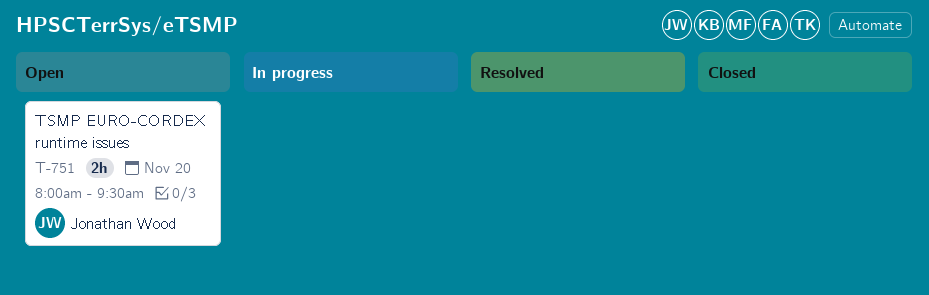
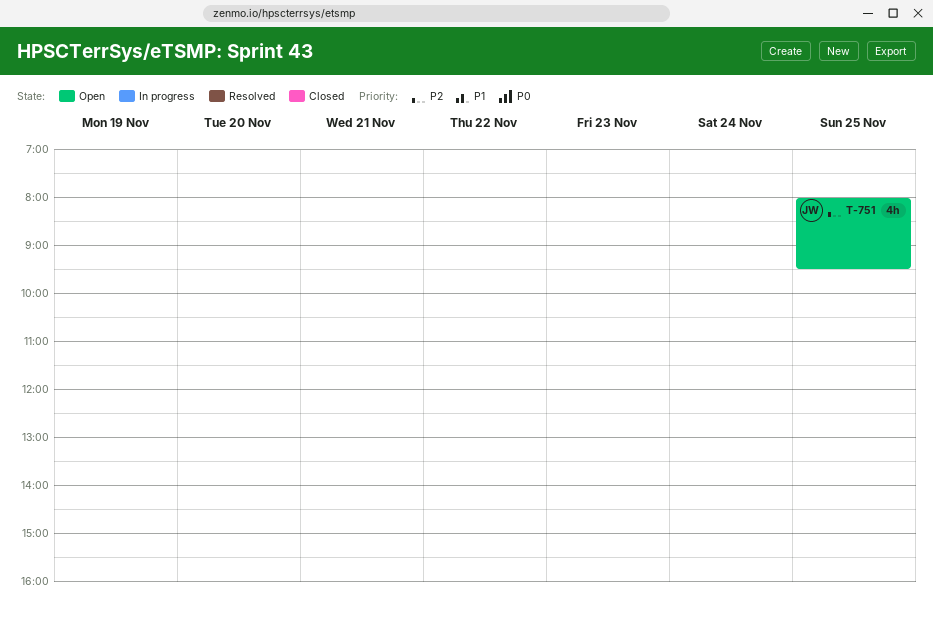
T-751, estimate: 2h -> 4h
T-751, day: Nov 20 -> Nov 25

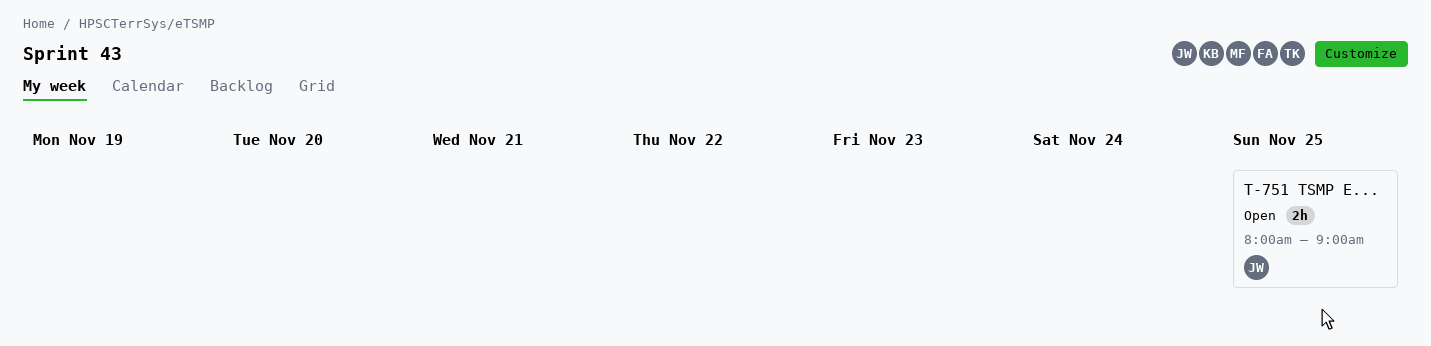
T-751, estimate: 4h -> 2h
T-751, ends: 09:30 -> 09:00

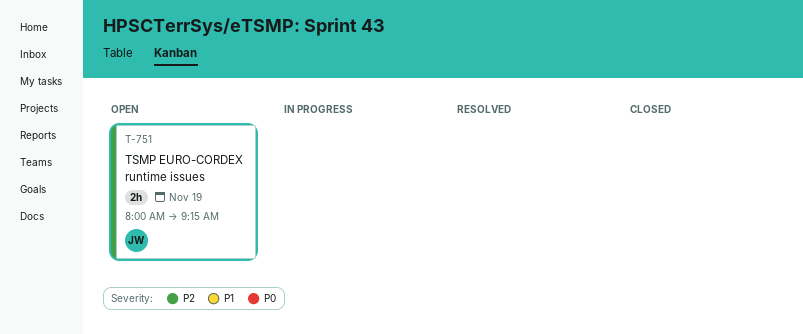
T-751, day: Nov 25 -> Nov 19
T-751, ends: 09:00 -> 09:15

